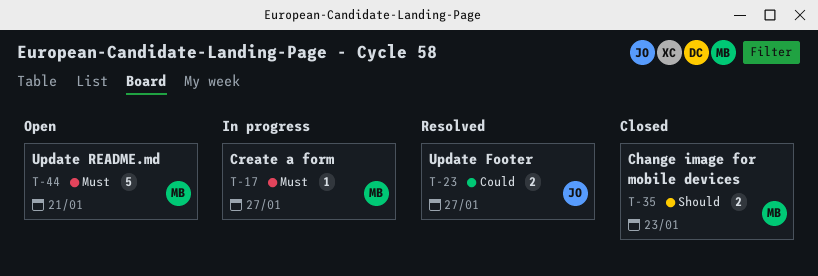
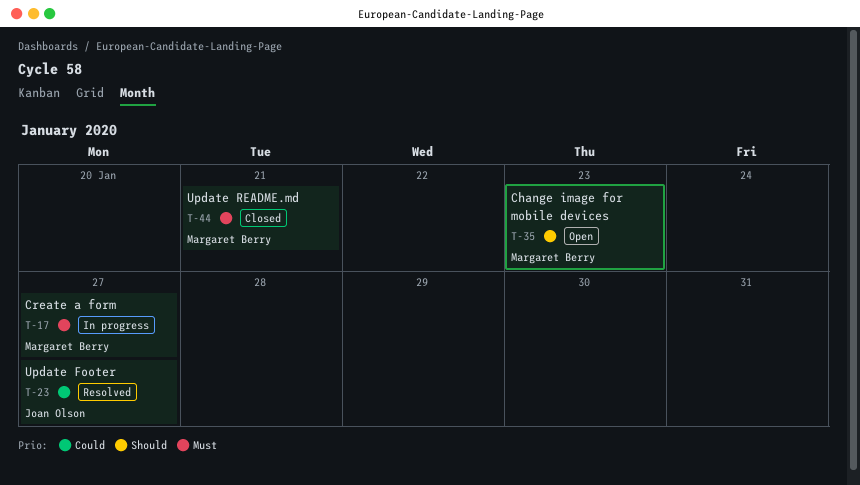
T-35, status: Closed -> Open
T-44, status: Open -> Closed

